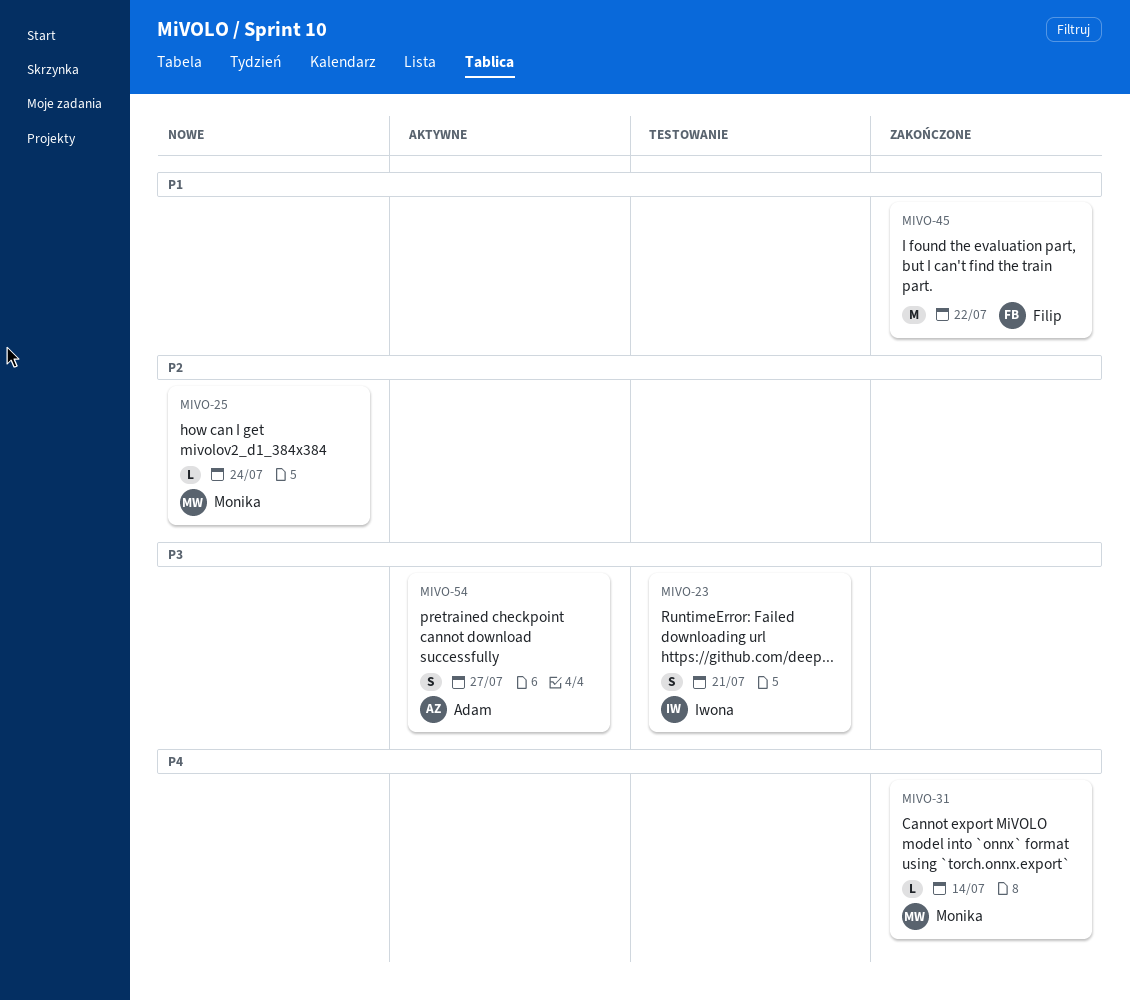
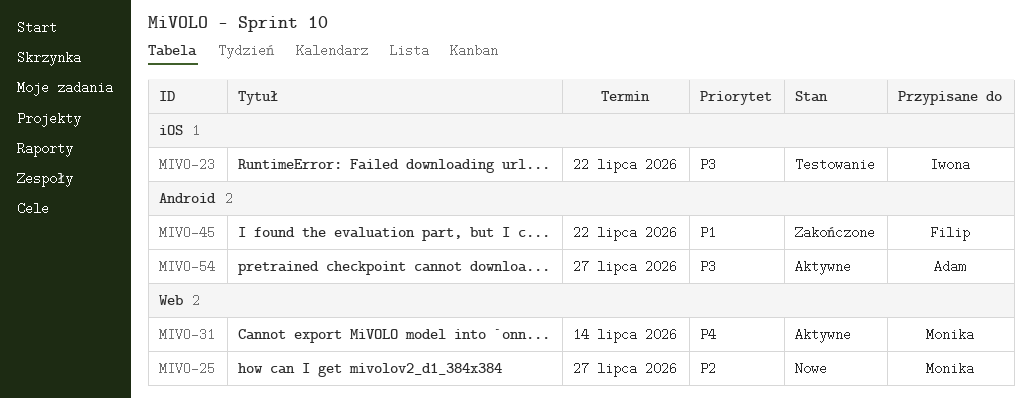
MIVO-23, due: Jul 21 -> Jul 22
MIVO-25, due: Jul 24 -> Jul 27
MIVO-31, status: Zakończone -> Aktywne

